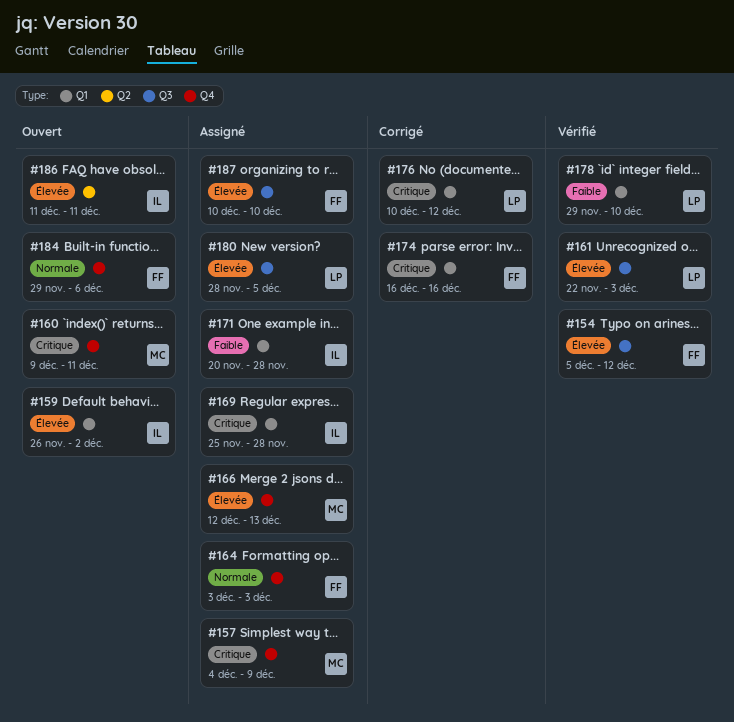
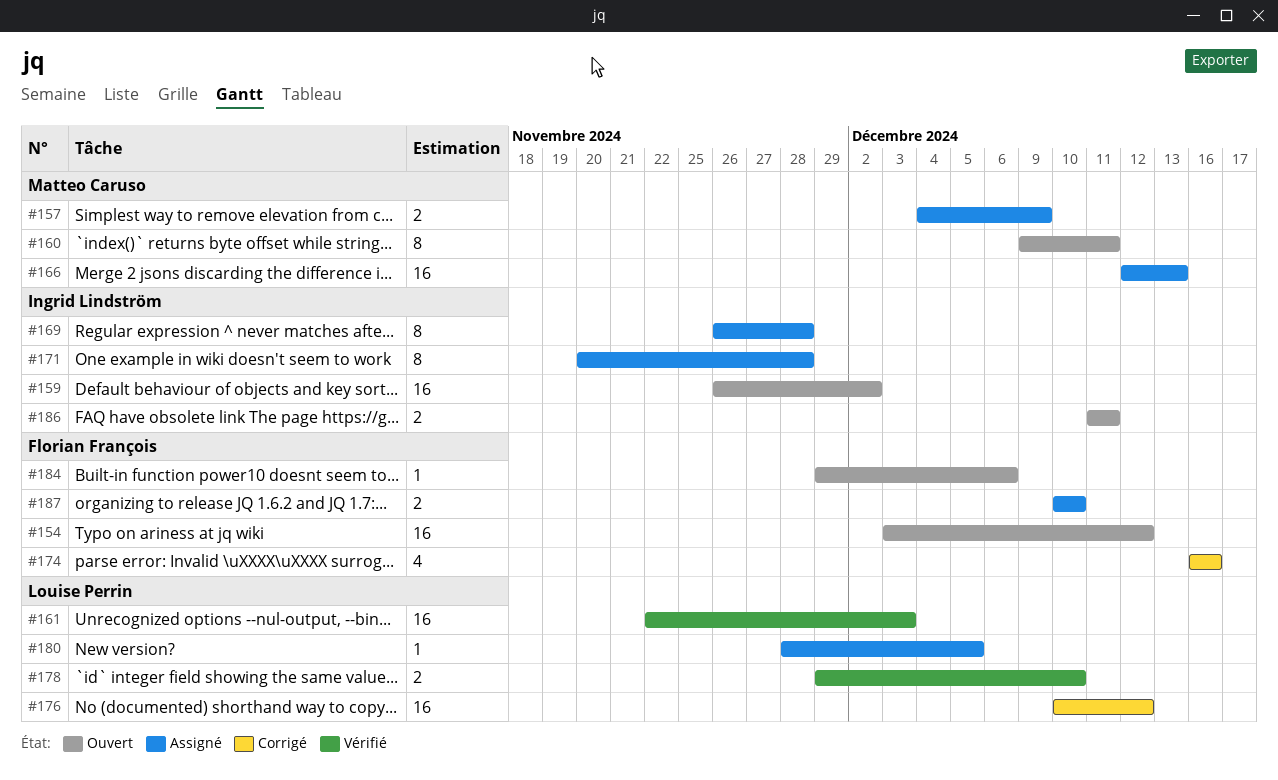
#154, status: Vérifié -> Ouvert
#154, start: Dec 5 -> Dec 3
#164: present -> none
#169, start: Nov 25 -> Nov 26

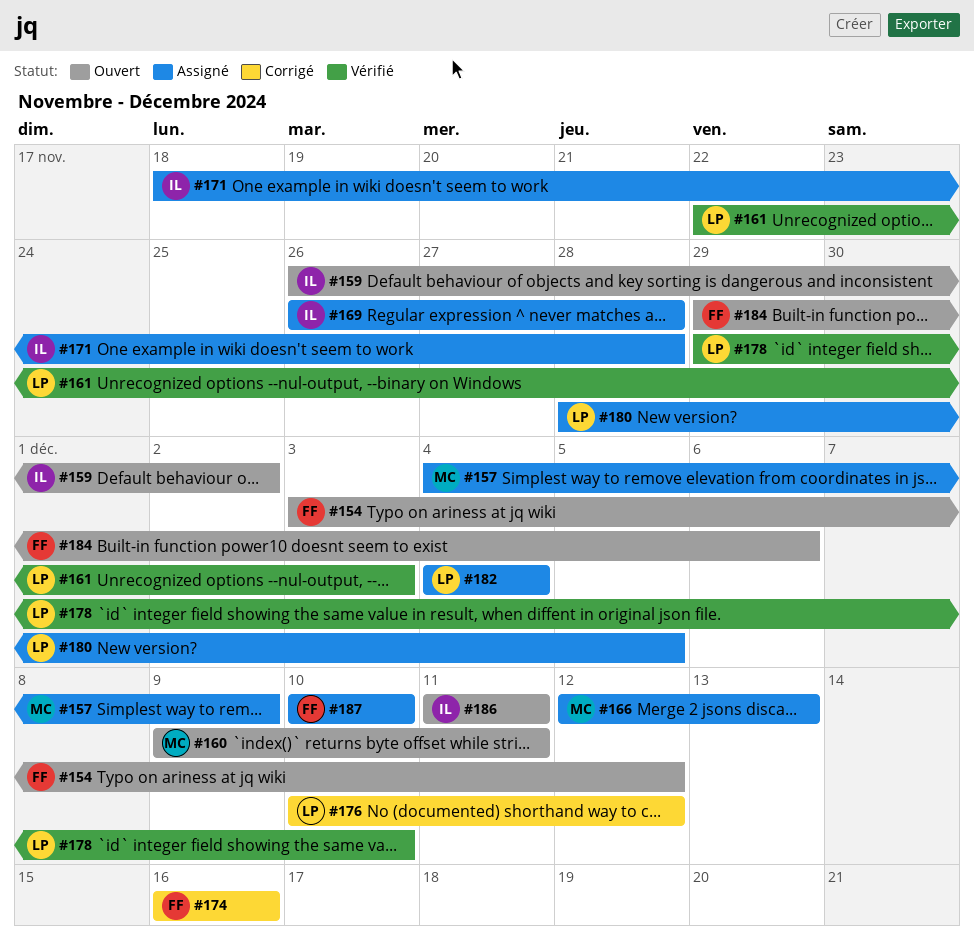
#171, start: Nov 20 -> Nov 18
#182: none -> present

